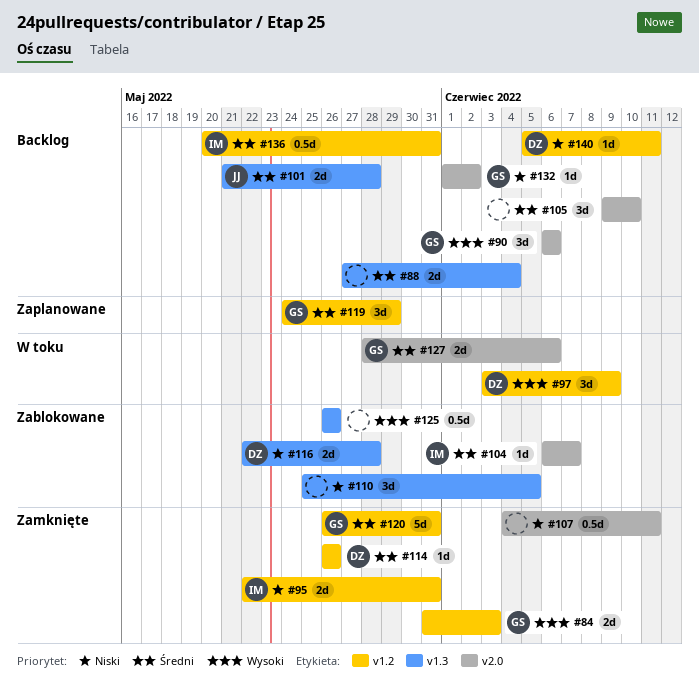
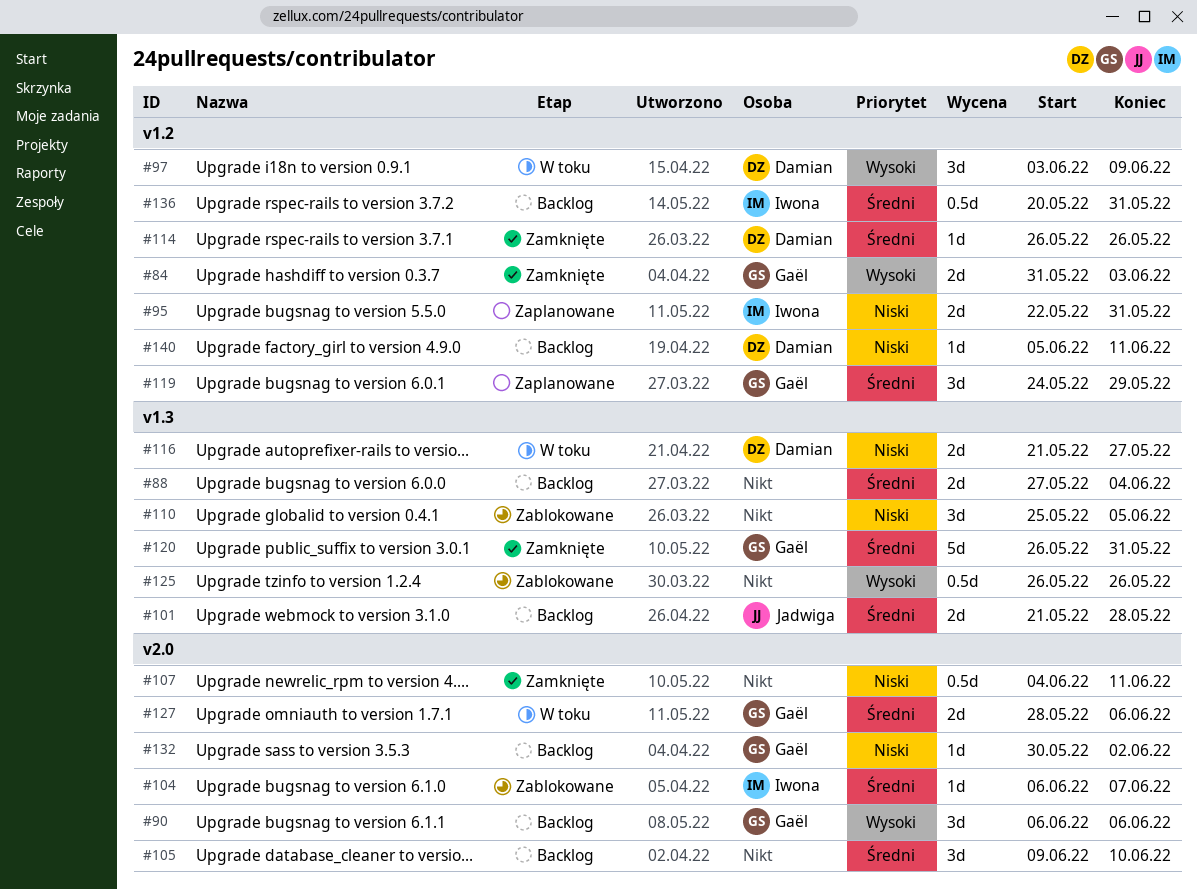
#95, status: Zamknięte -> Zaplanowane
#116, status: Zablokowane -> W toku
#116, start: May 22 -> May 21
#116, due: May 28 -> May 27
#120, label: v1.2 -> v1.3
#132, start: Jun 1 -> May 30

